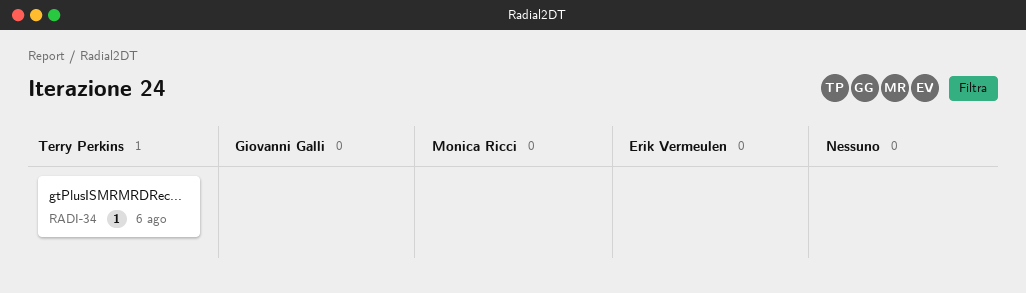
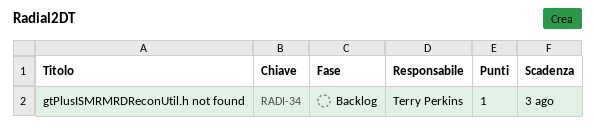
RADI-34, due: Aug 6 -> Aug 3

